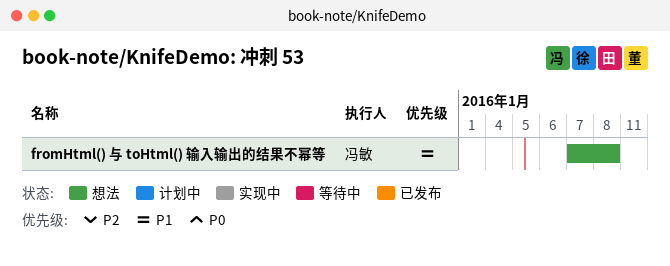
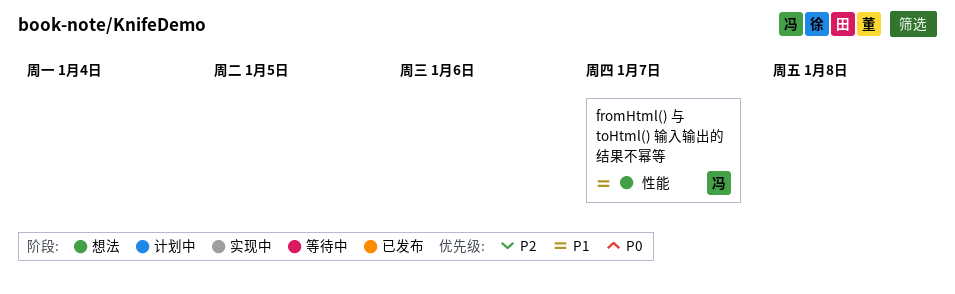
fromHtml() 与 toHtml() 输入输出的结果不幂等, due: Jan 8 -> Jan 7

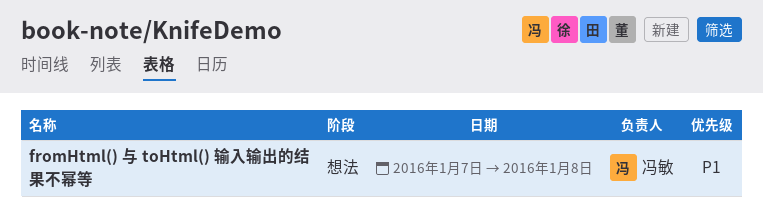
fromHtml() 与 toHtml() 输入输出的结果不幂等, due: Jan 7 -> Jan 8

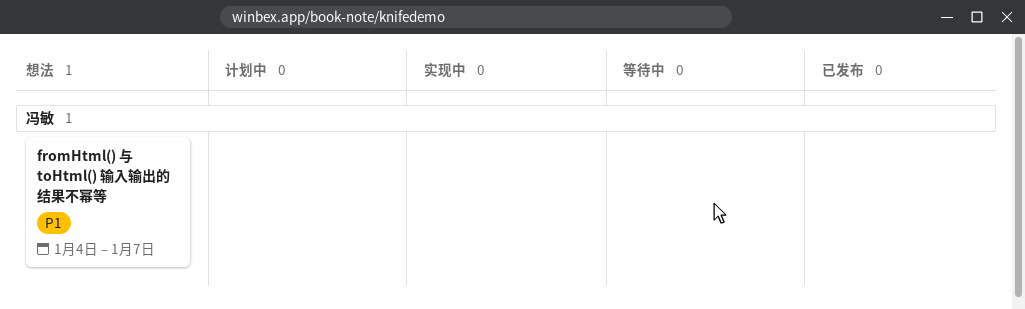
fromHtml() 与 toHtml() 输入输出的结果不幂等, start: Jan 7 -> Jan 4
fromHtml() 与 toHtml() 输入输出的结果不幂等, due: Jan 8 -> Jan 7

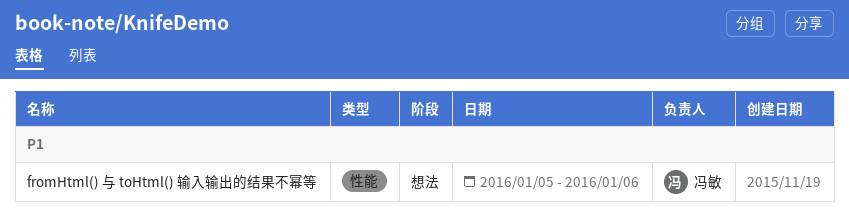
fromHtml() 与 toHtml() 输入输出的结果不幂等, start: Jan 4 -> Jan 5
fromHtml() 与 toHtml() 输入输出的结果不幂等, due: Jan 7 -> Jan 6

